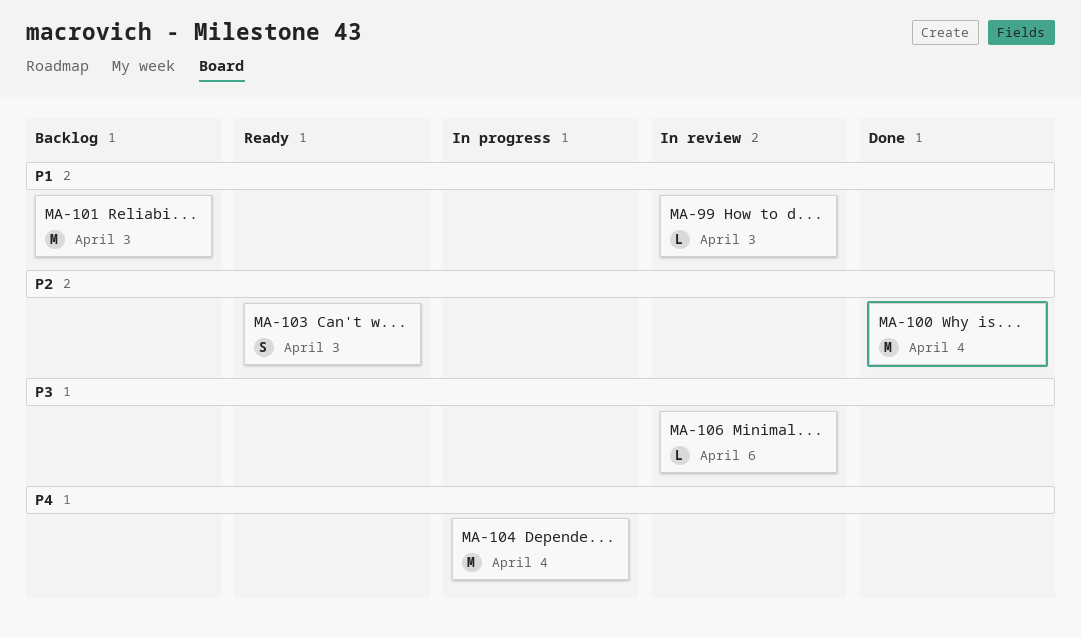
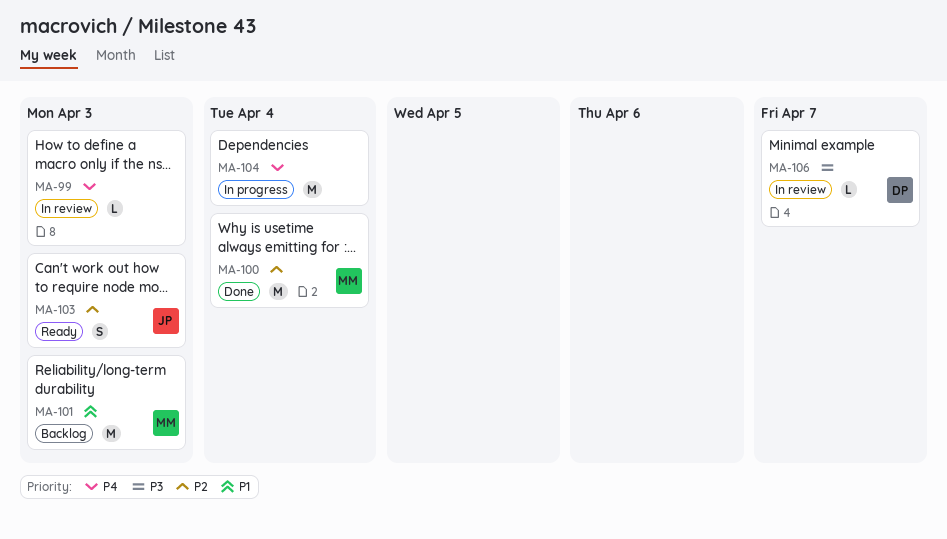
MA-99, priority: P1 -> P4
MA-106, due: Apr 6 -> Apr 7

